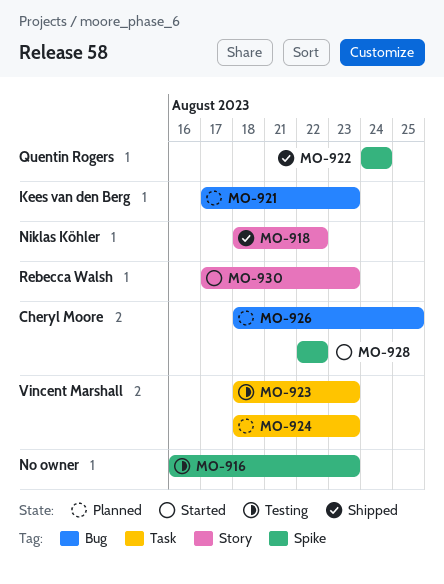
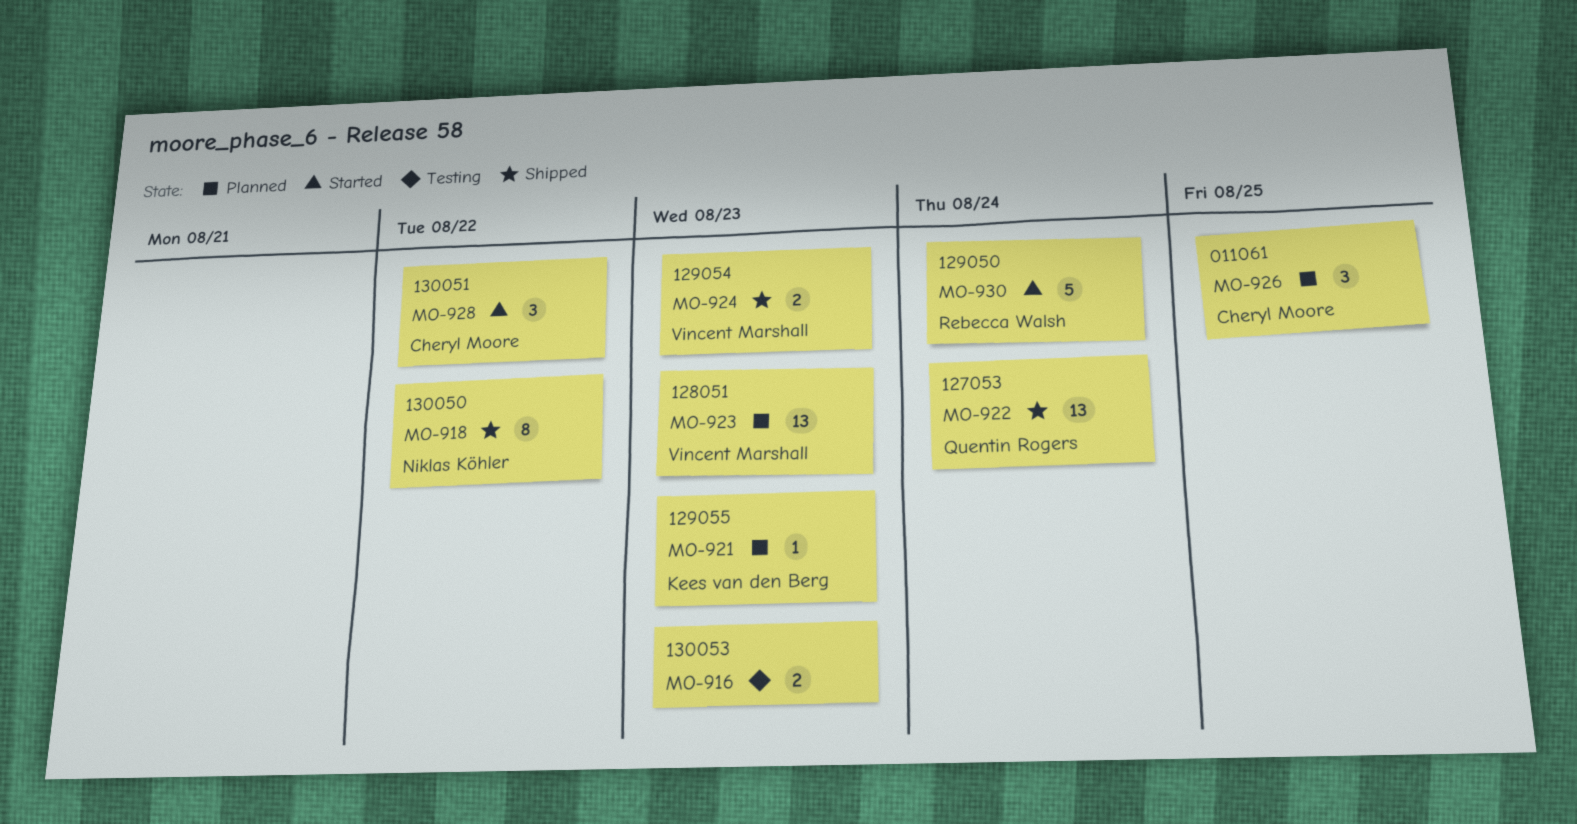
MO-923, status: Testing -> Planned
MO-924, status: Planned -> Shipped
MO-930, due: Aug 23 -> Aug 24

